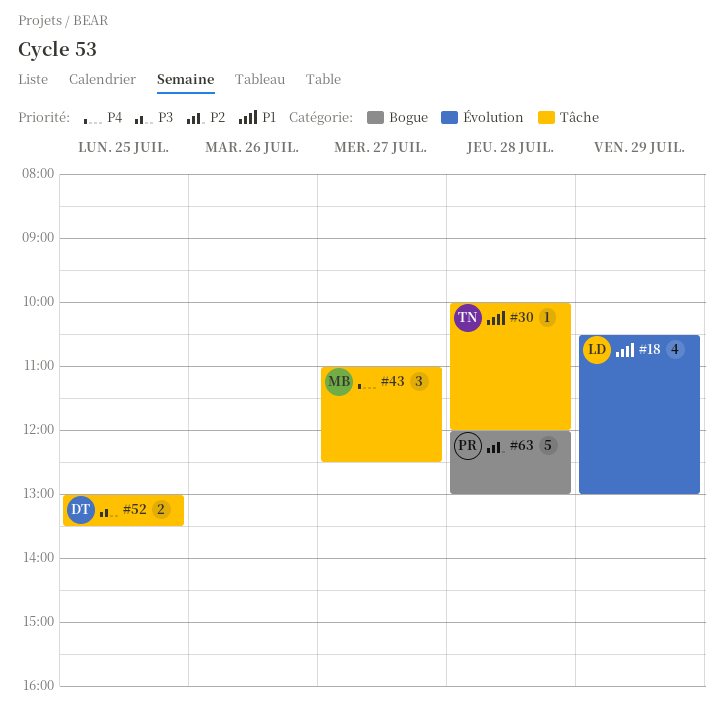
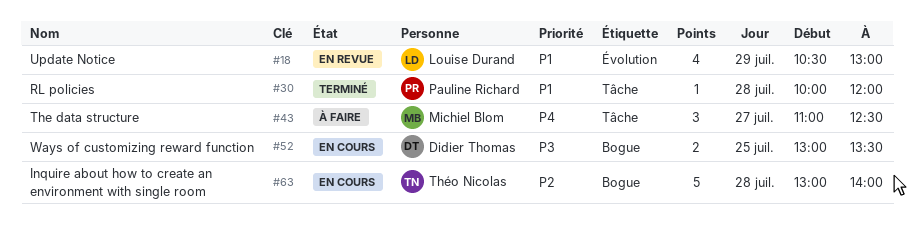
#30, owner: Théo Nicolas -> Pauline Richard
#52, label: Tâche -> Bogue
#63, owner: Pauline Richard -> Théo Nicolas
#63, begins: 12:00 -> 13:00
#63, ends: 13:00 -> 14:00

